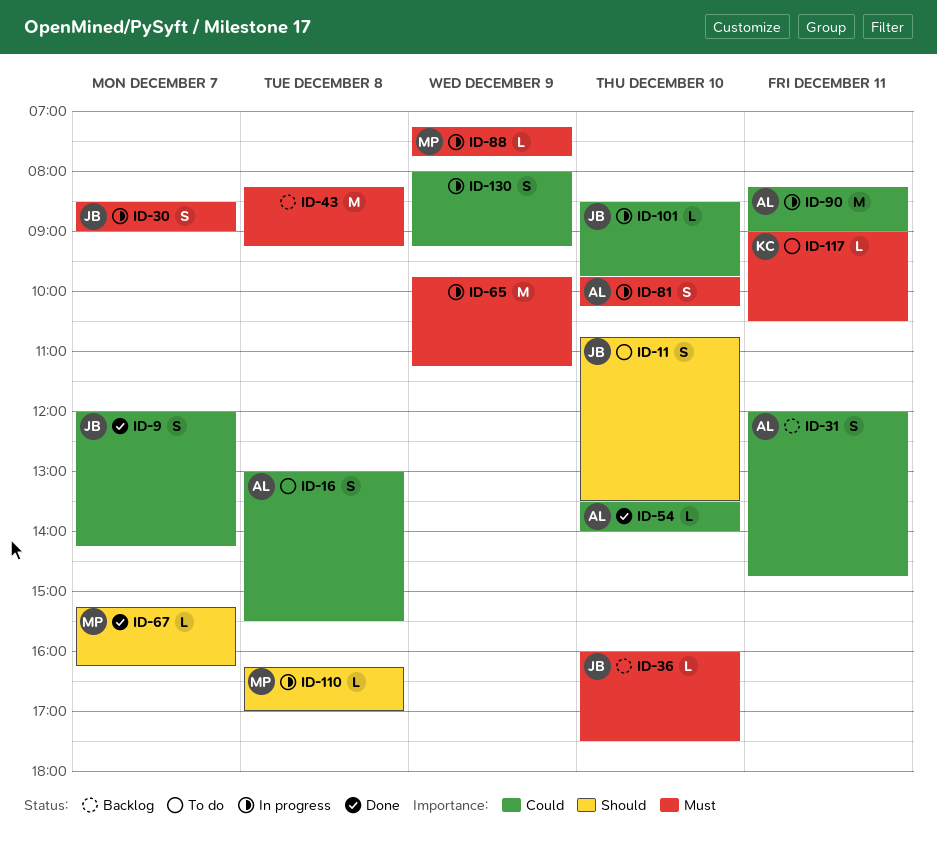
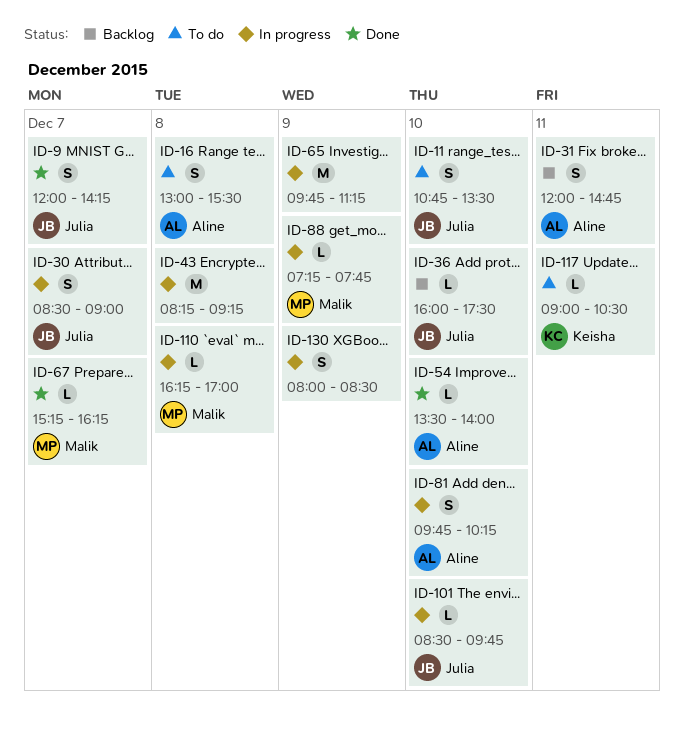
ID-43, status: Backlog -> In progress
ID-90: present -> none
ID-130, ends: 09:15 -> 08:30

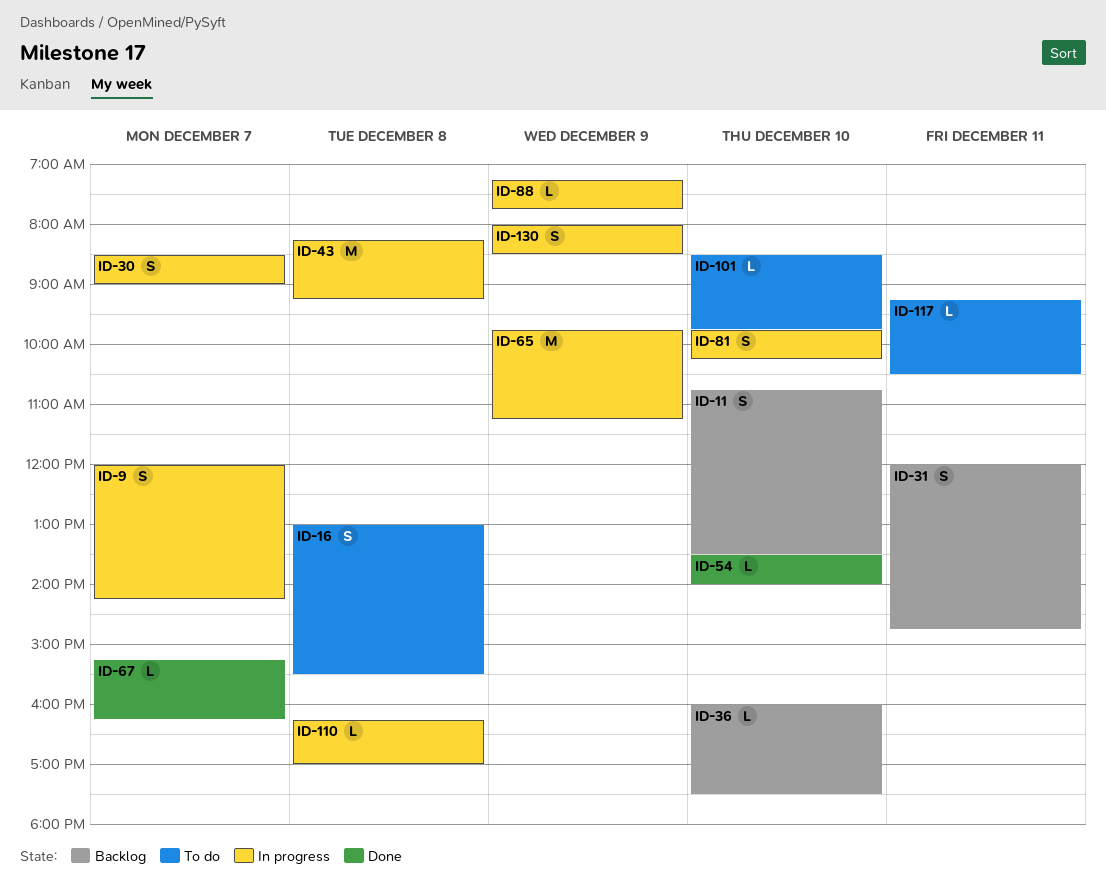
ID-9, status: Done -> In progress
ID-11, status: To do -> Backlog
ID-101, status: In progress -> To do
ID-117, begins: 09:00 -> 09:15

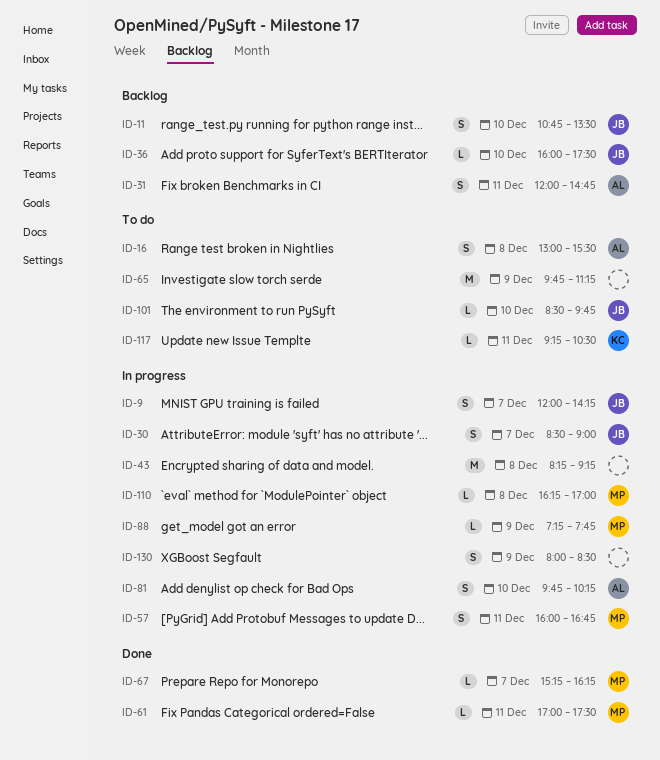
ID-54: present -> none
ID-57: none -> present
ID-61: none -> present
ID-65, status: In progress -> To do

